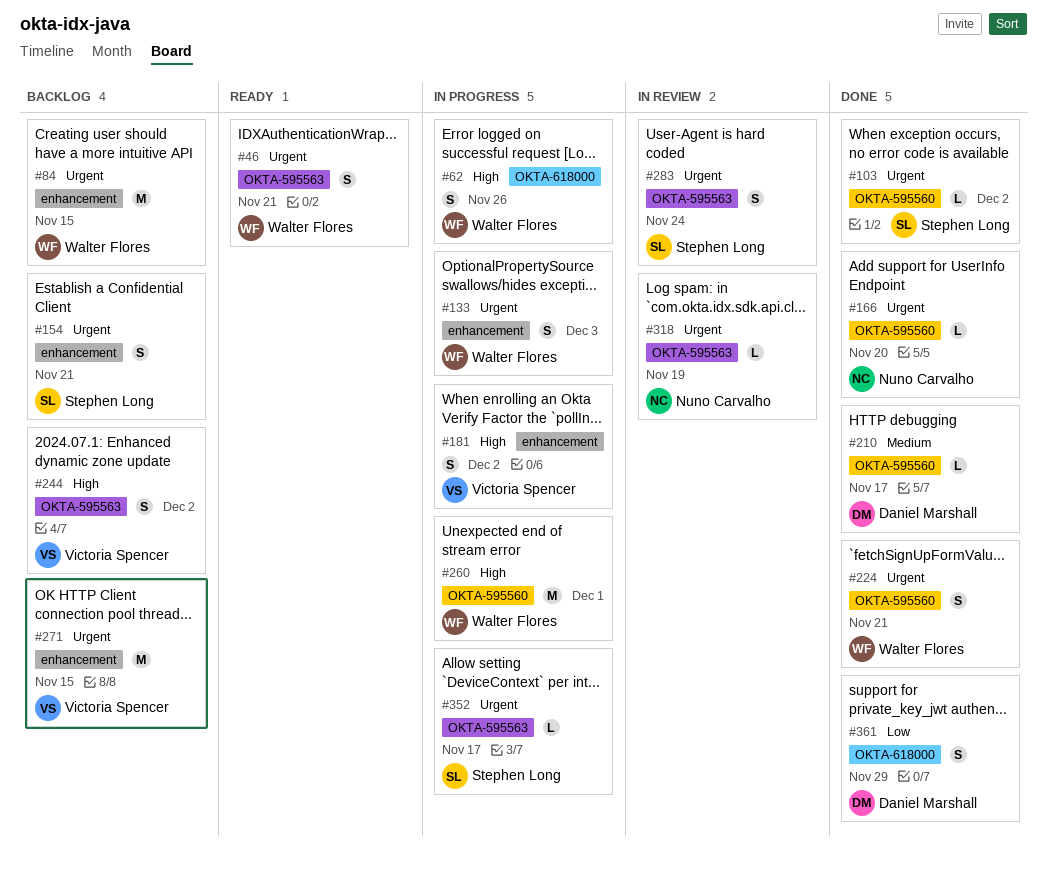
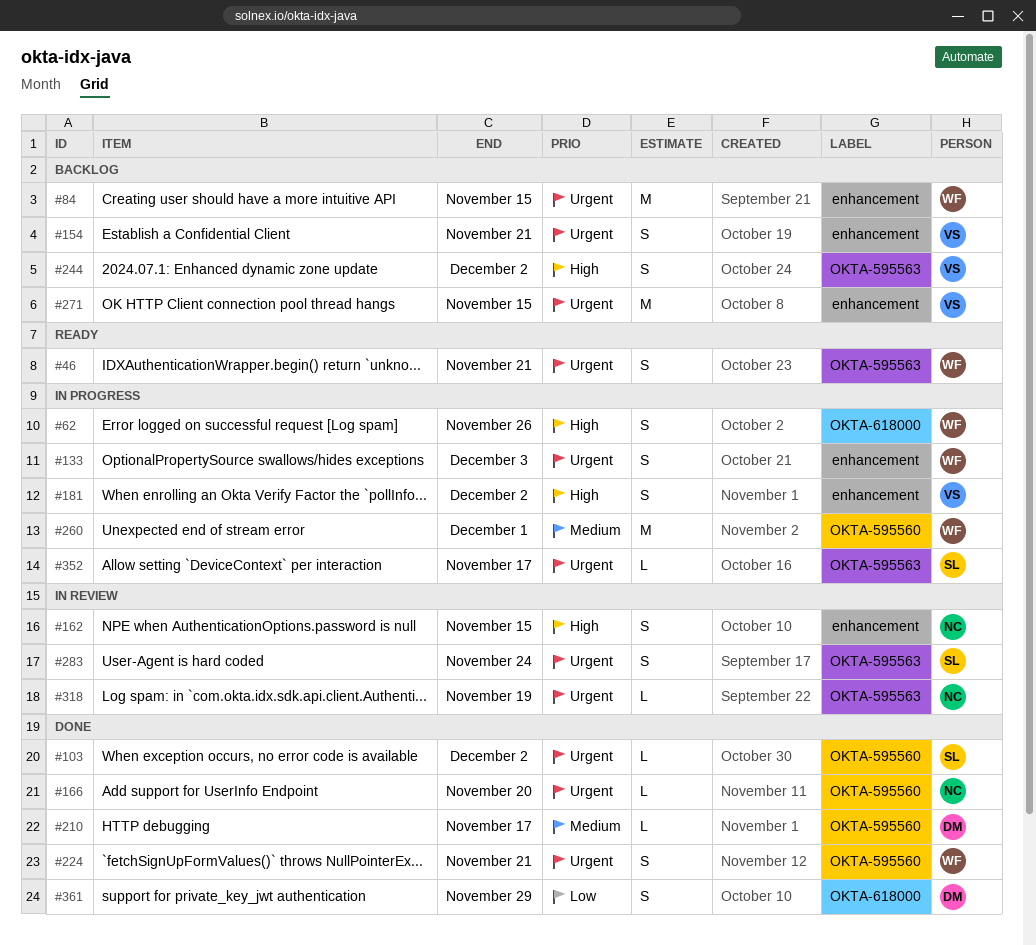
#154, owner: Stephen Long -> Victoria Spencer
#162: none -> present
#260, priority: High -> Medium

